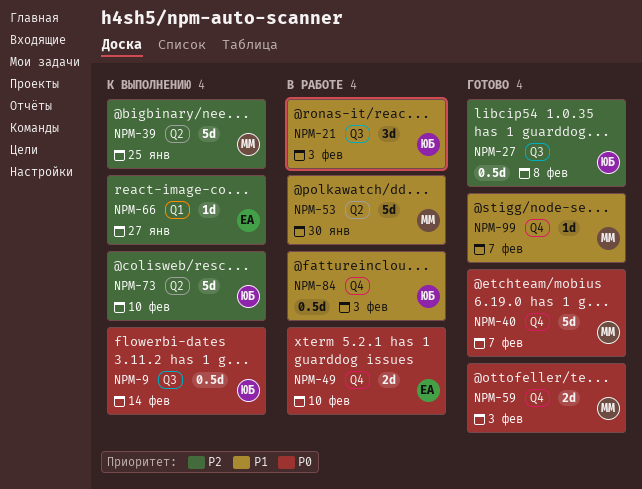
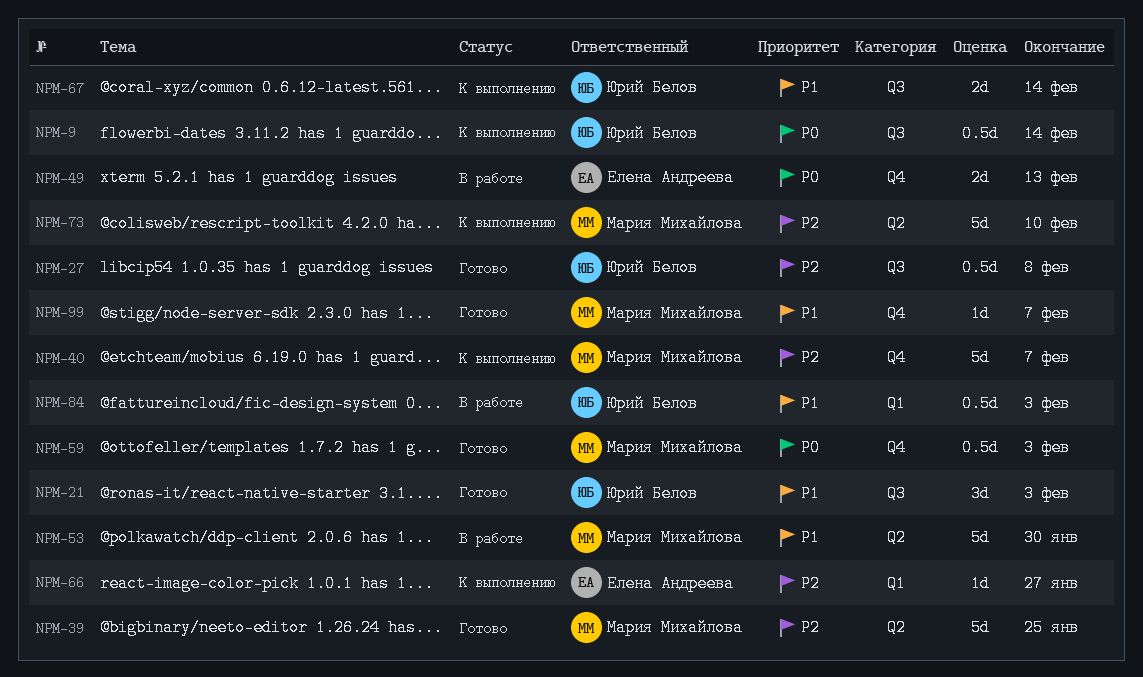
NPM-21, status: В работе -> Готово
NPM-39, status: К выполнению -> Готово
NPM-40, status: Готово -> К выполнению
NPM-40, priority: P0 -> P2
NPM-49, due: Feb 10 -> Feb 13
NPM-59, estimate: 2d -> 0.5d
NPM-67: none -> present
NPM-73, owner: Юрий Белов -> Мария Михайлова
NPM-84, label: Q4 -> Q1

